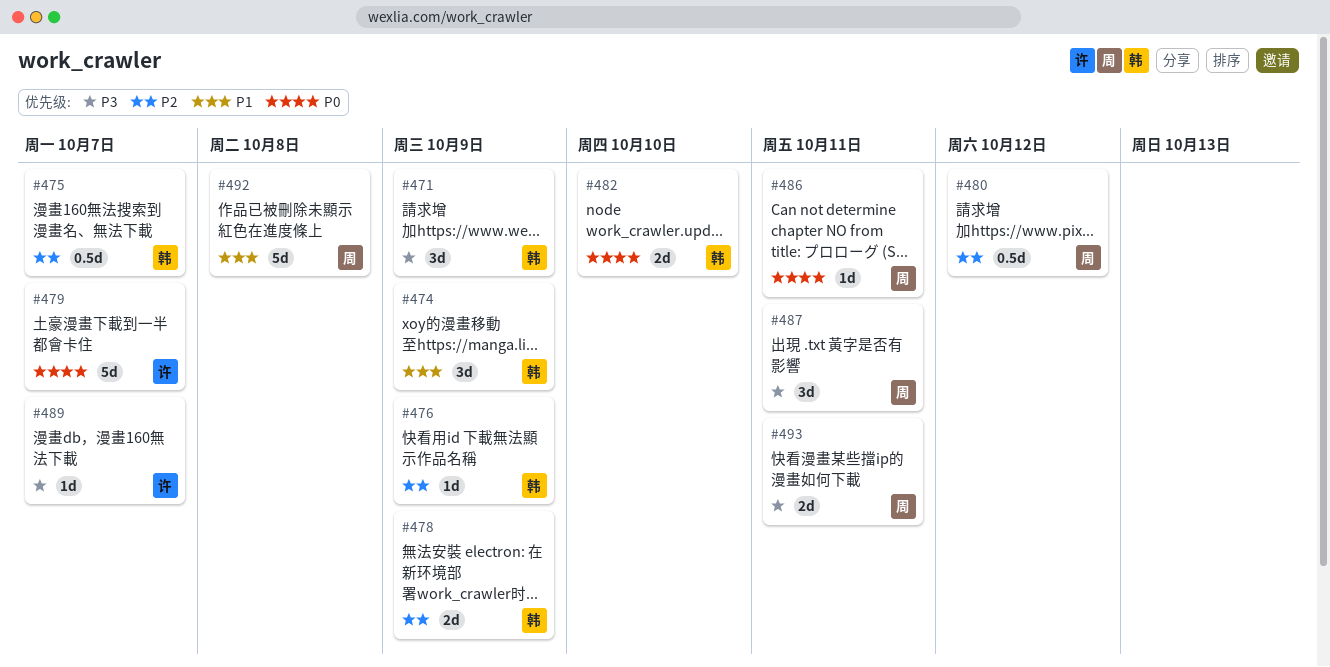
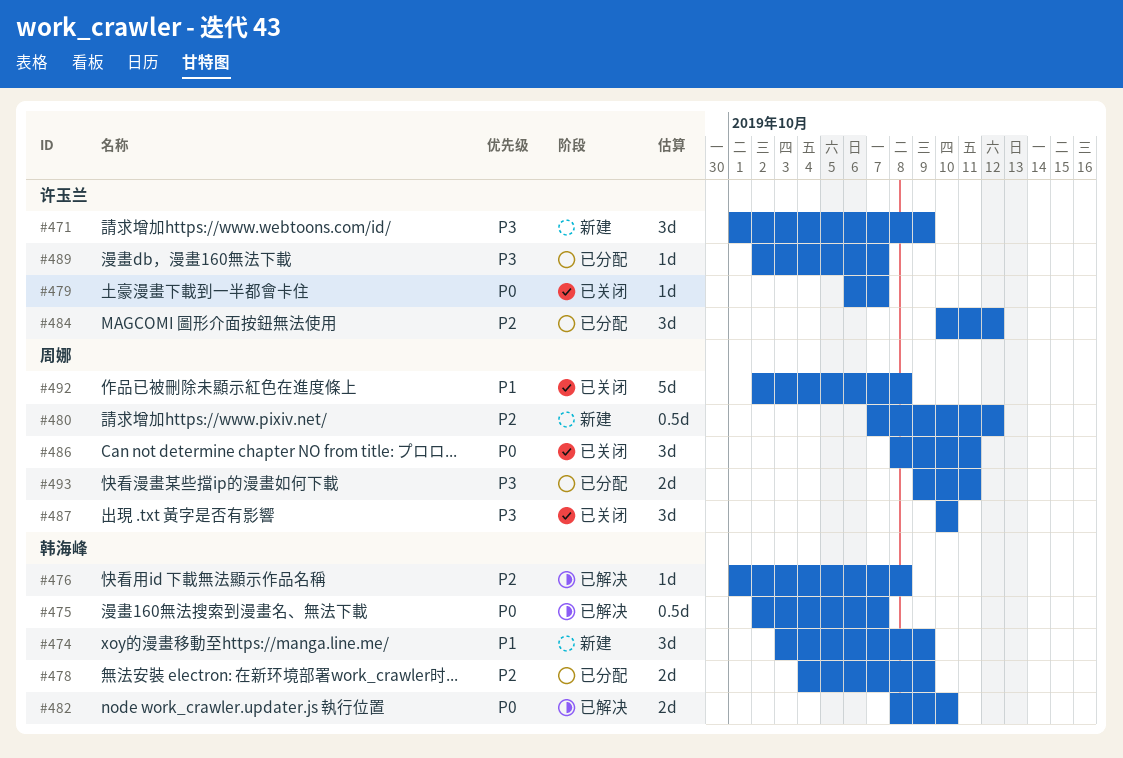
#471, owner: 韩海峰 -> 许玉兰
#475, priority: P2 -> P0
#476, due: Oct 9 -> Oct 8
#479, estimate: 5d -> 1d
#484: none -> present
#486, estimate: 1d -> 3d
#487, due: Oct 11 -> Oct 10

